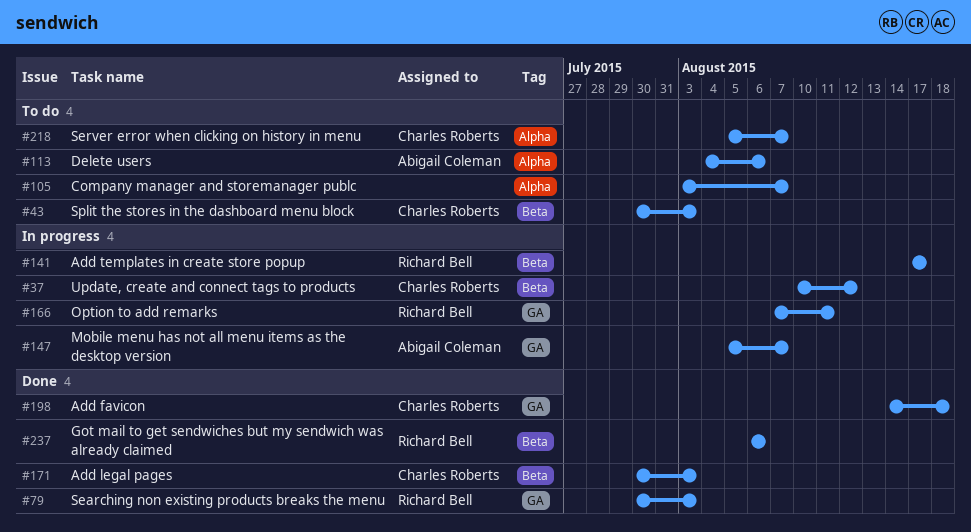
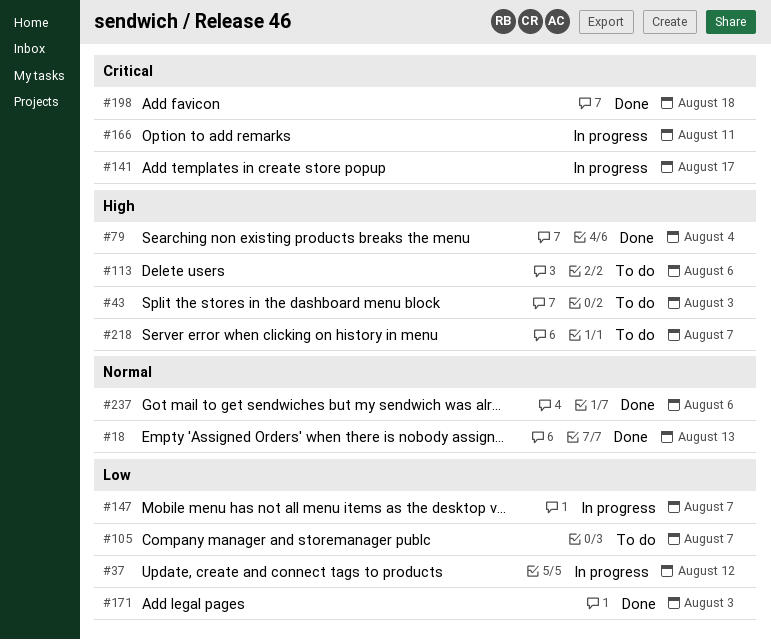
#18: none -> present
#79, due: Aug 3 -> Aug 4

